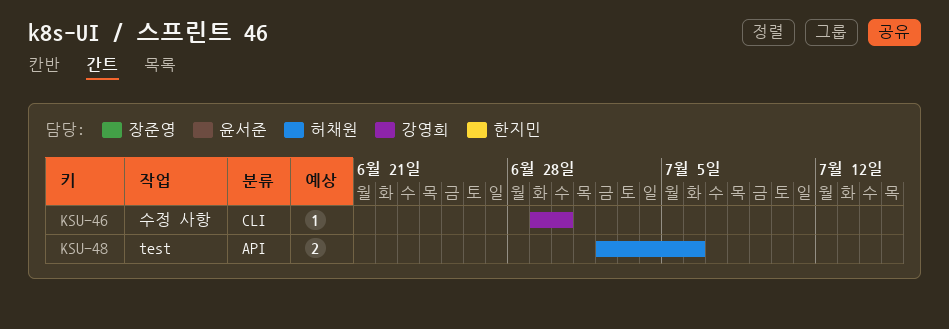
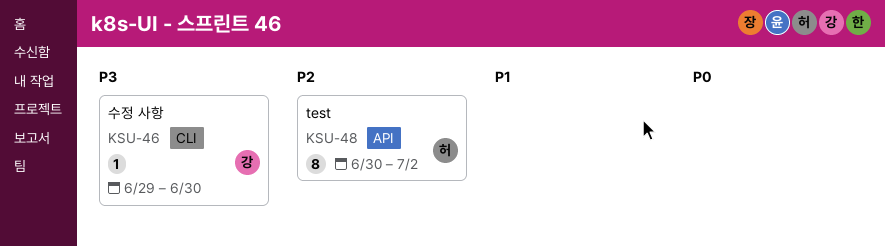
KSU-48, estimate: 2 -> 8
KSU-48, start: Jul 2 -> Jun 30
KSU-48, due: Jul 6 -> Jul 2

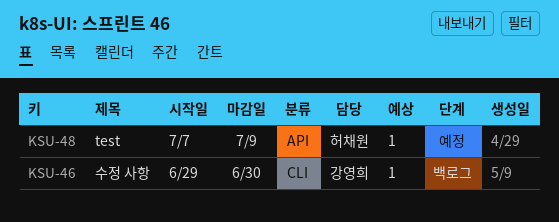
KSU-48, estimate: 8 -> 1
KSU-48, start: Jun 30 -> Jul 7
KSU-48, due: Jul 2 -> Jul 9

